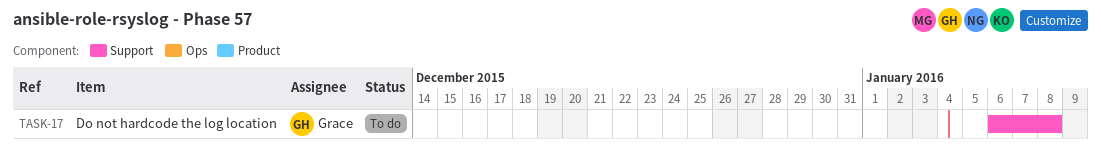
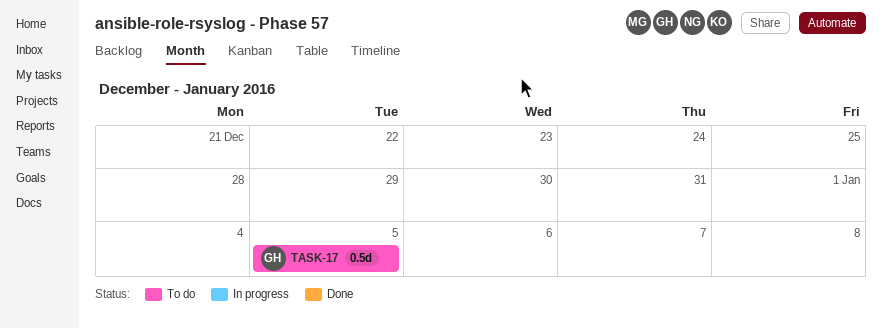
TASK-17, start: Jan 6 -> Jan 5
TASK-17, due: Jan 8 -> Jan 5

